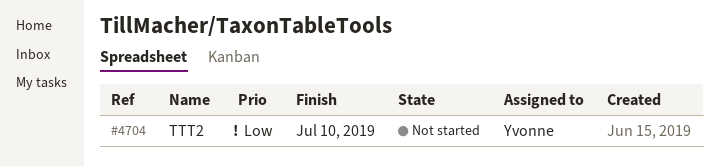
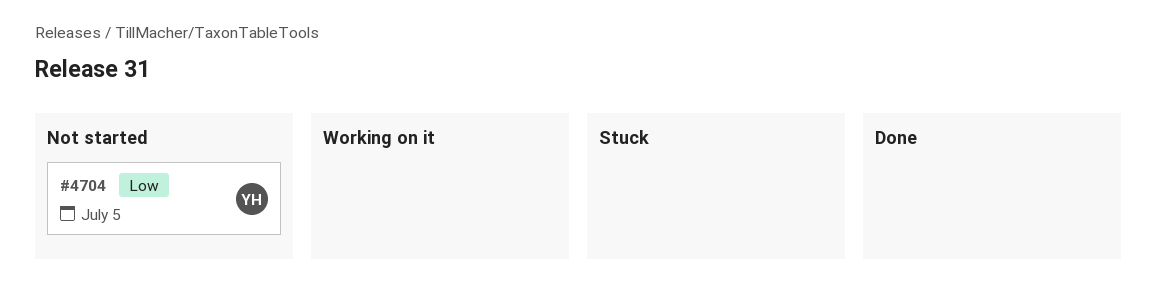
#4704, due: Jul 10 -> Jul 5

